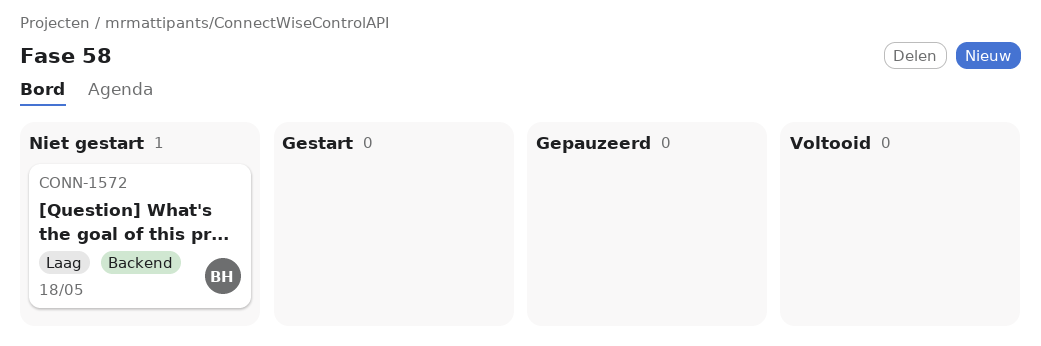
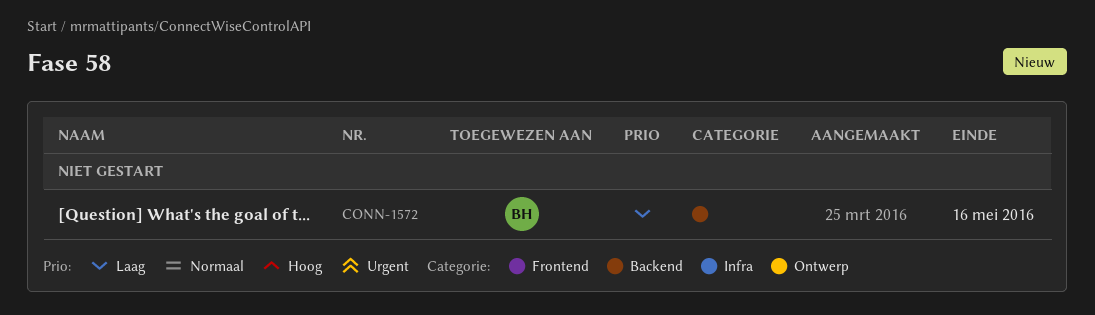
CONN-1572, due: May 18 -> May 16

